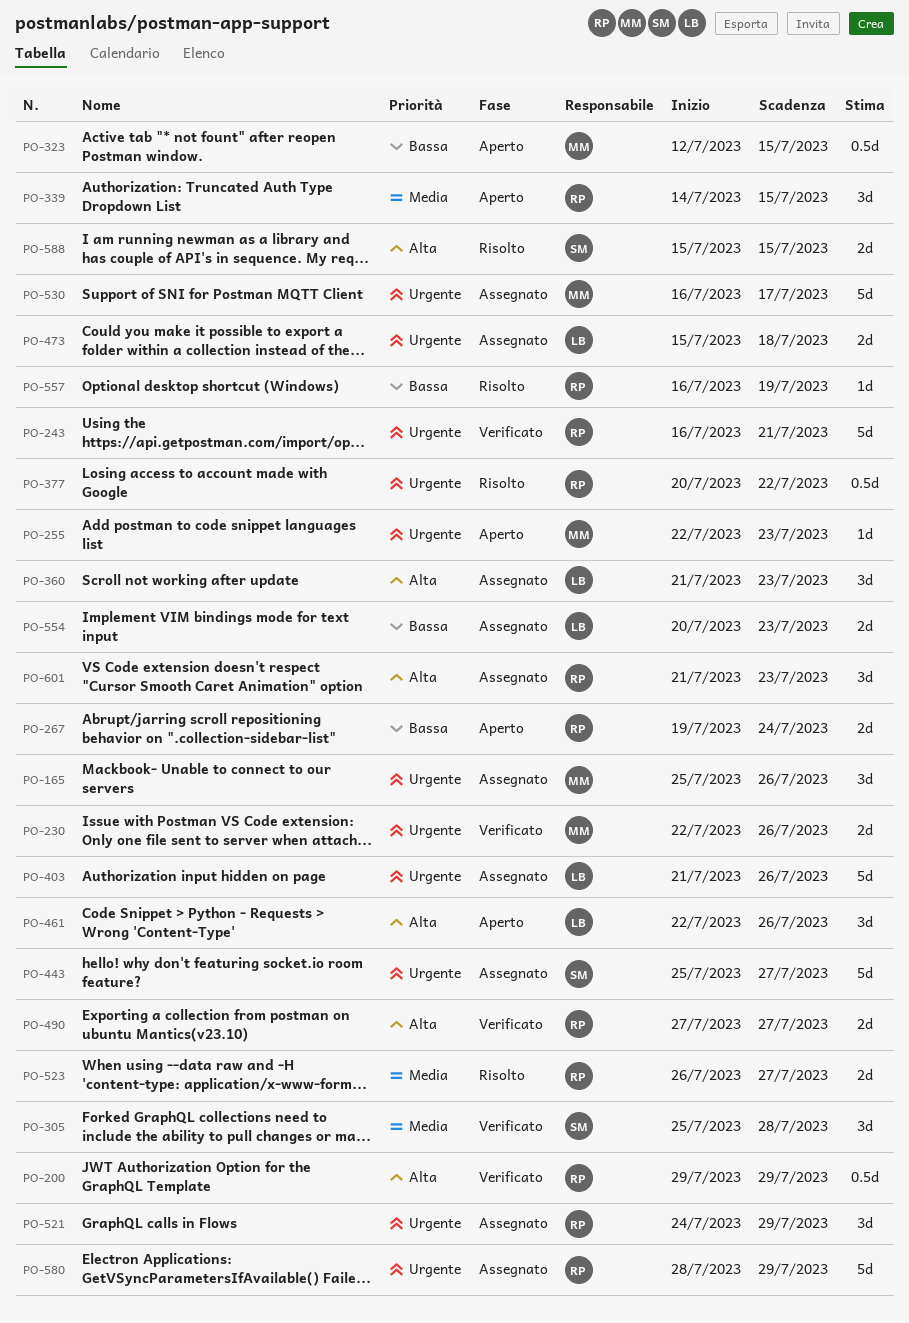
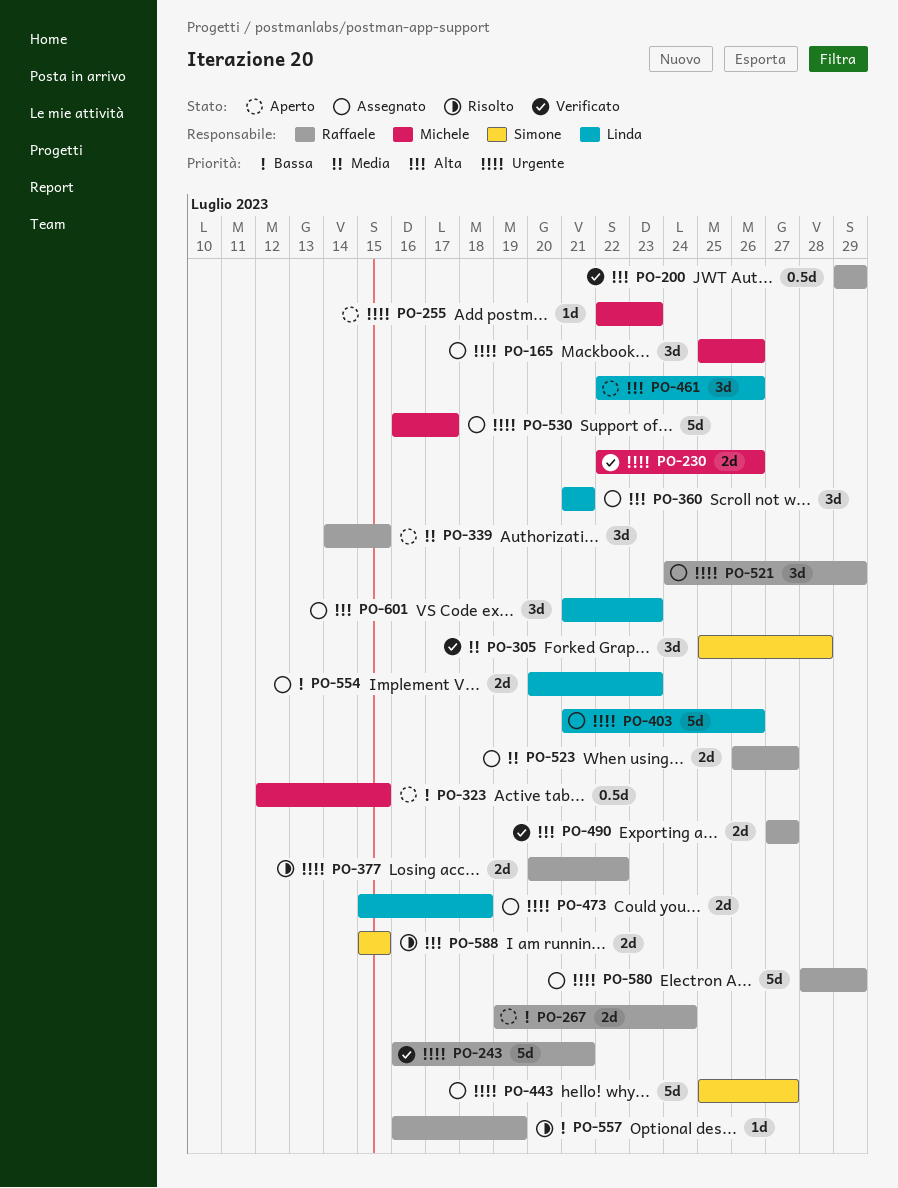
PO-360, due: Jul 23 -> Jul 21
PO-377, estimate: 0.5d -> 2d
PO-523, status: Risolto -> Assegnato
PO-601, owner: Raffaele -> Linda

